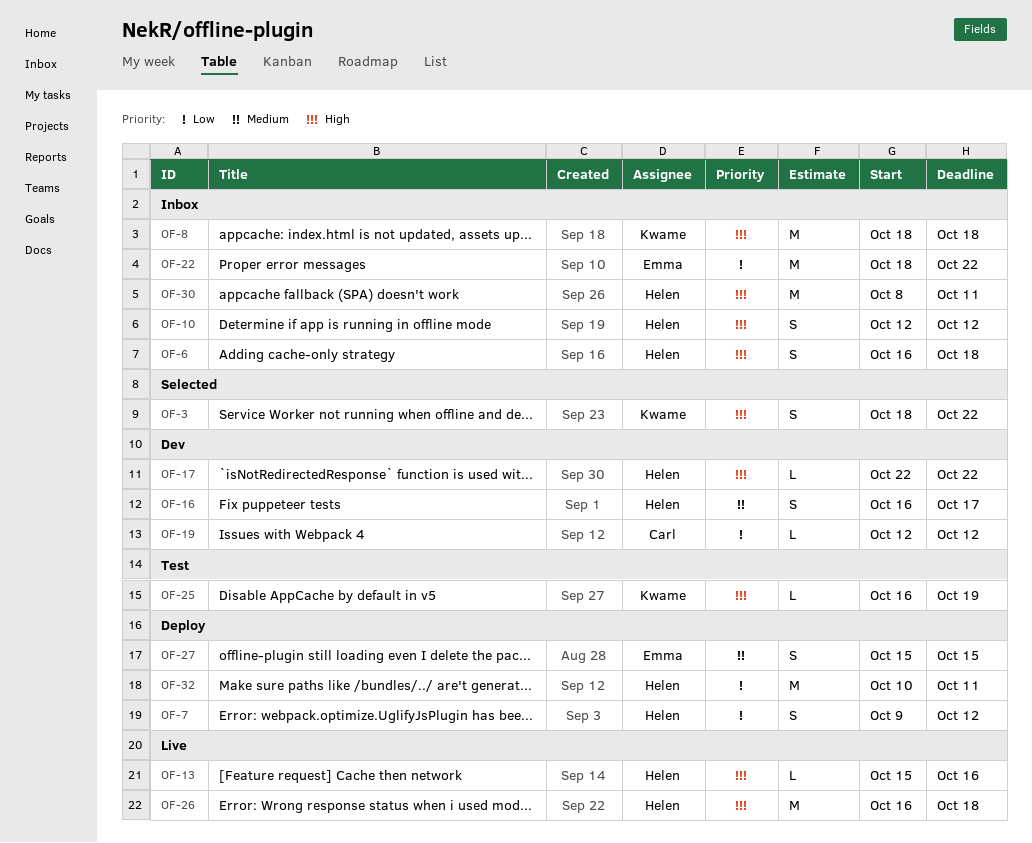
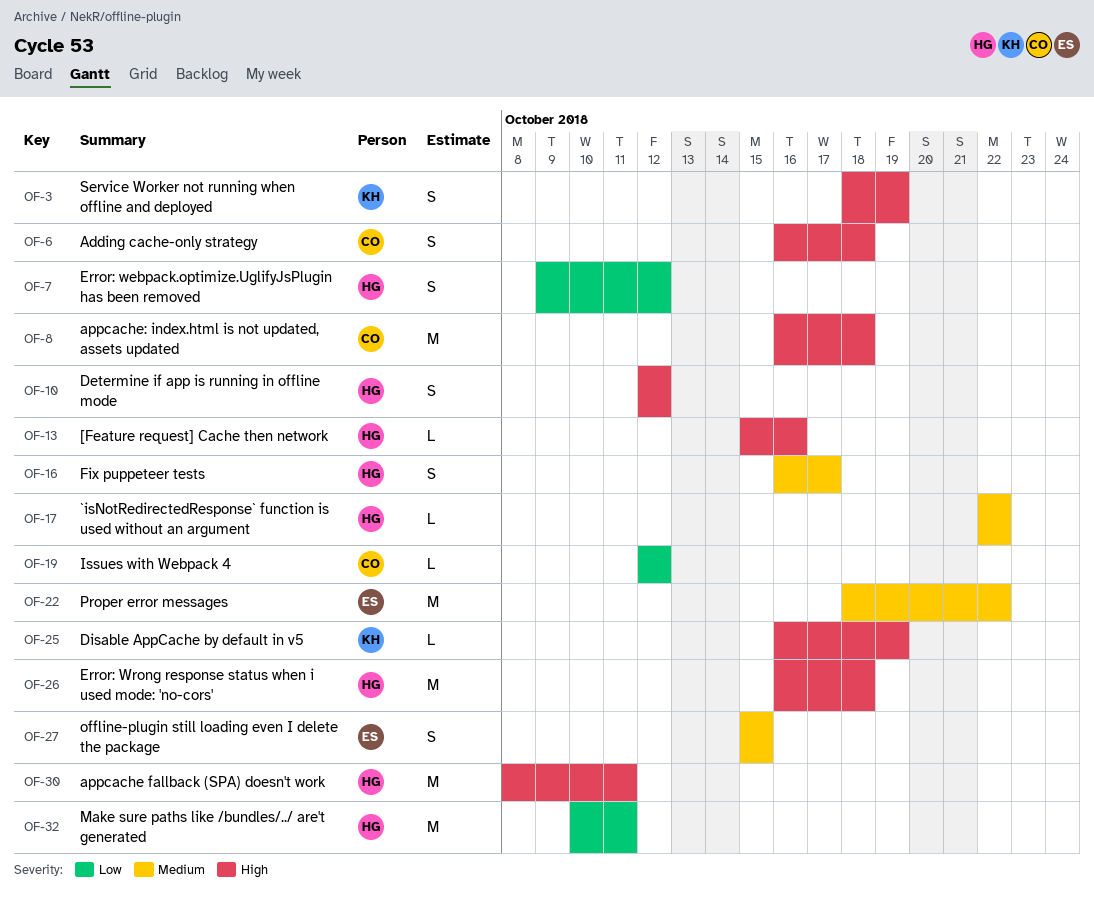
OF-3, due: Oct 22 -> Oct 19
OF-6, owner: Helen -> Carl
OF-8, owner: Kwame -> Carl
OF-8, start: Oct 18 -> Oct 16
OF-17, priority: High -> Medium
OF-22, priority: Low -> Medium

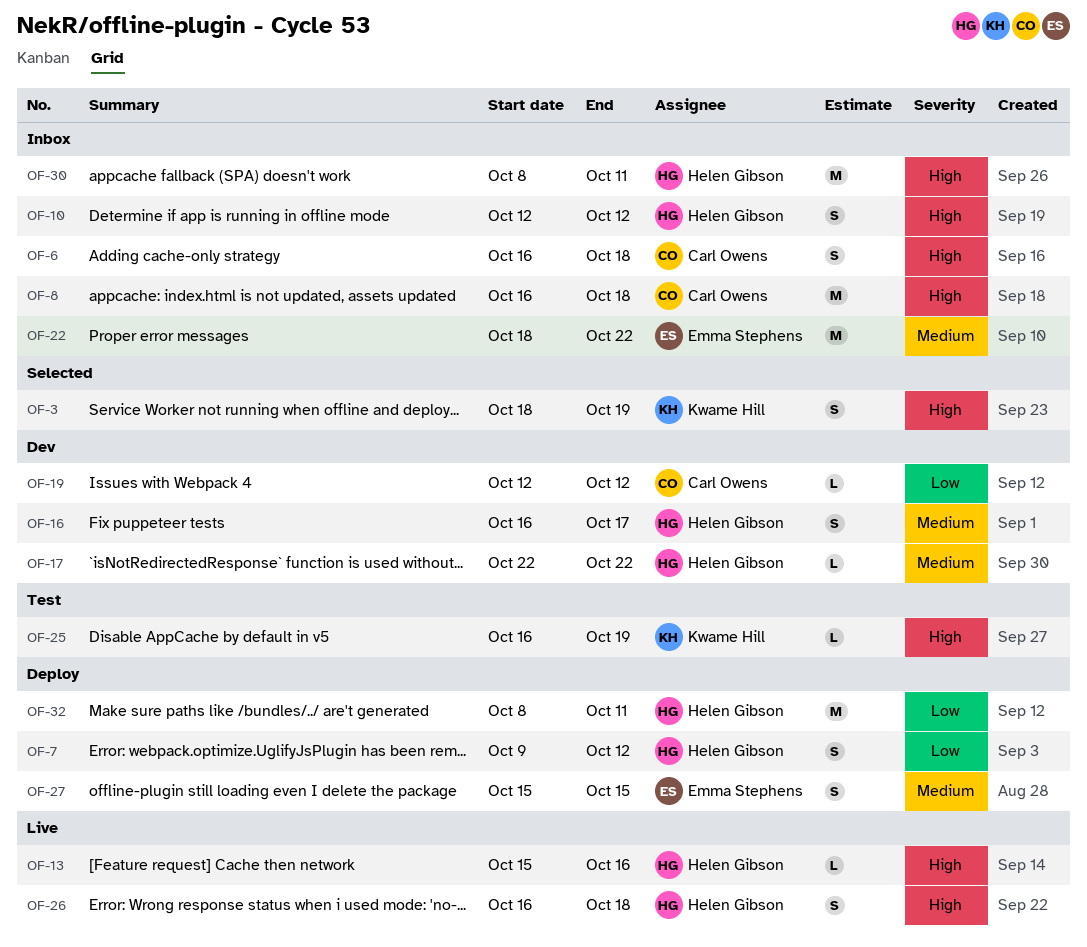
OF-26, estimate: M -> S
OF-32, start: Oct 10 -> Oct 8

